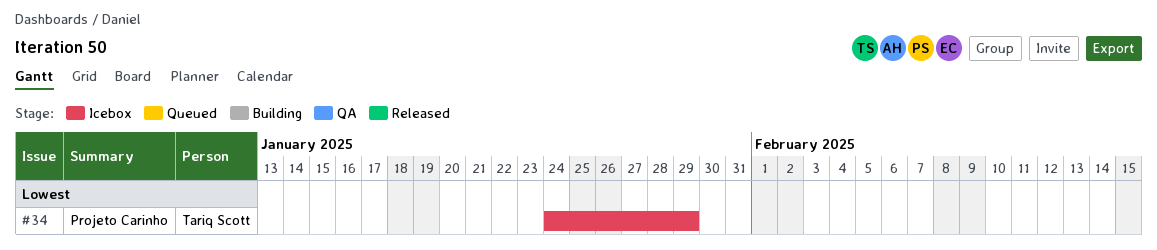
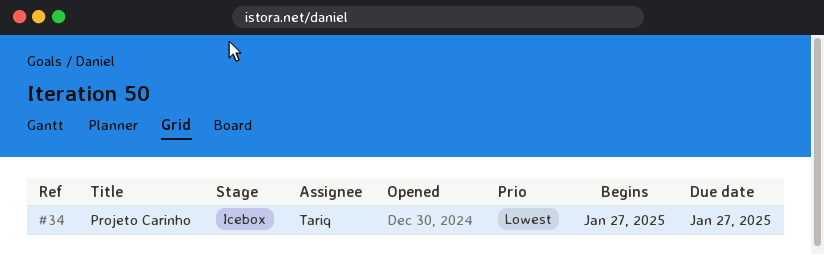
#34, start: Jan 24 -> Jan 27
#34, due: Jan 29 -> Jan 27

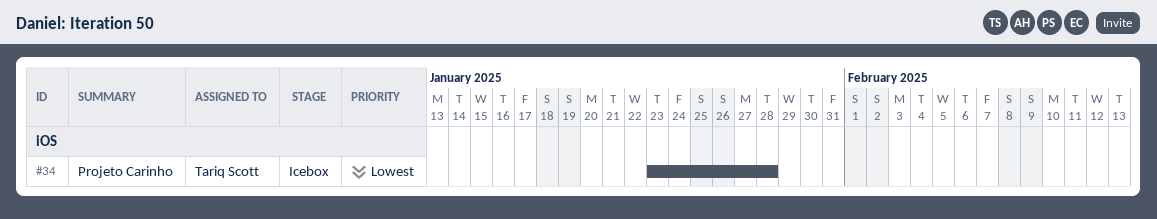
#34, start: Jan 27 -> Jan 23
#34, due: Jan 27 -> Jan 28

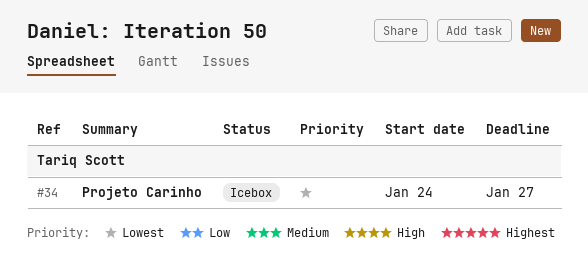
#34, start: Jan 23 -> Jan 24
#34, due: Jan 28 -> Jan 27

